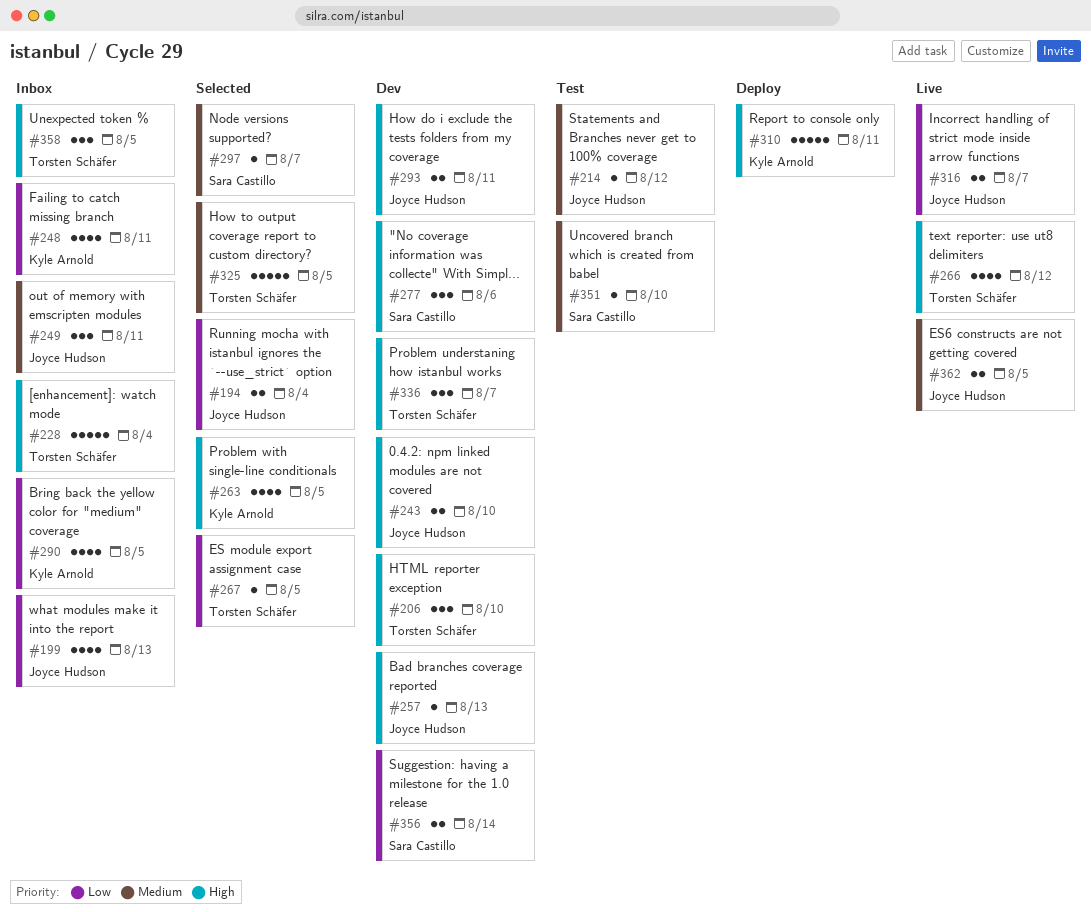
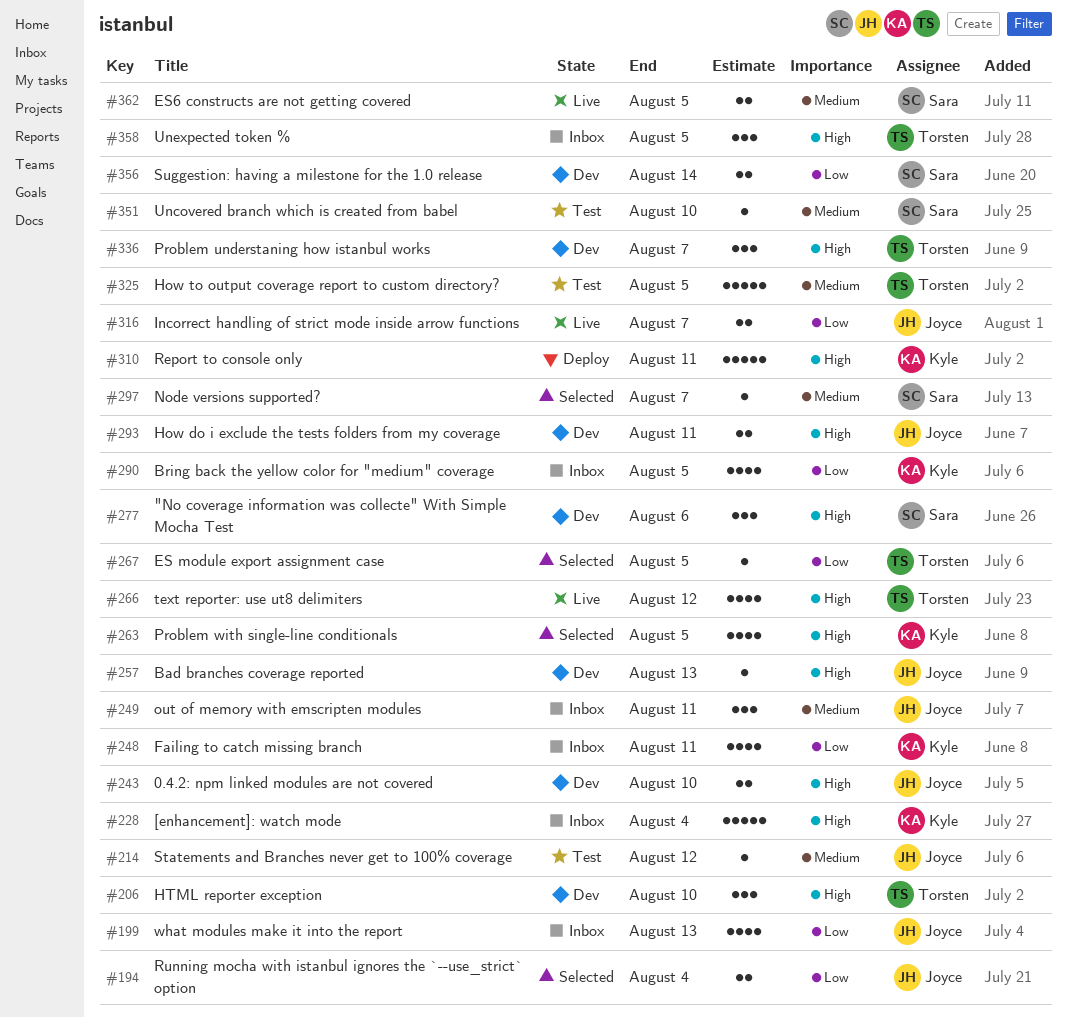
#228, owner: Torsten Schäfer -> Kyle Arnold
#325, status: Selected -> Test
#362, owner: Joyce Hudson -> Sara Castillo

